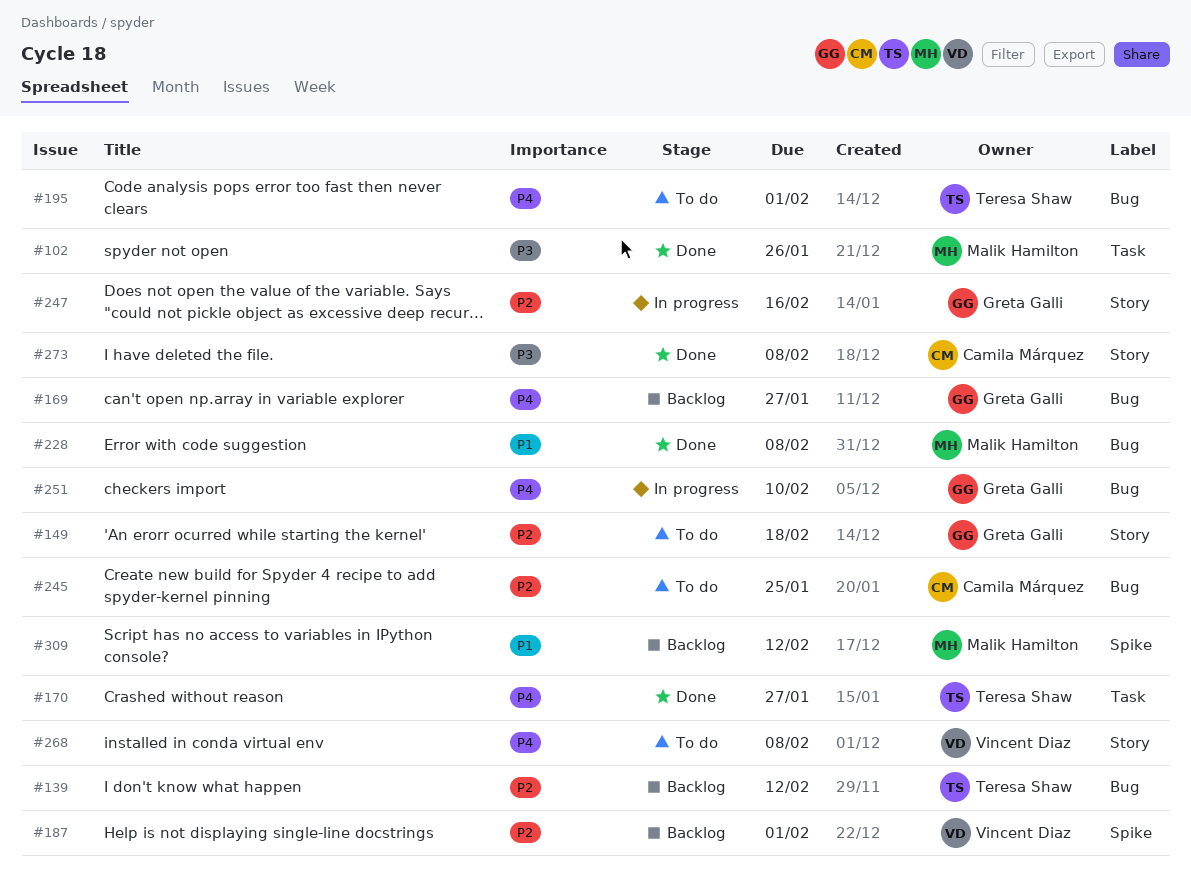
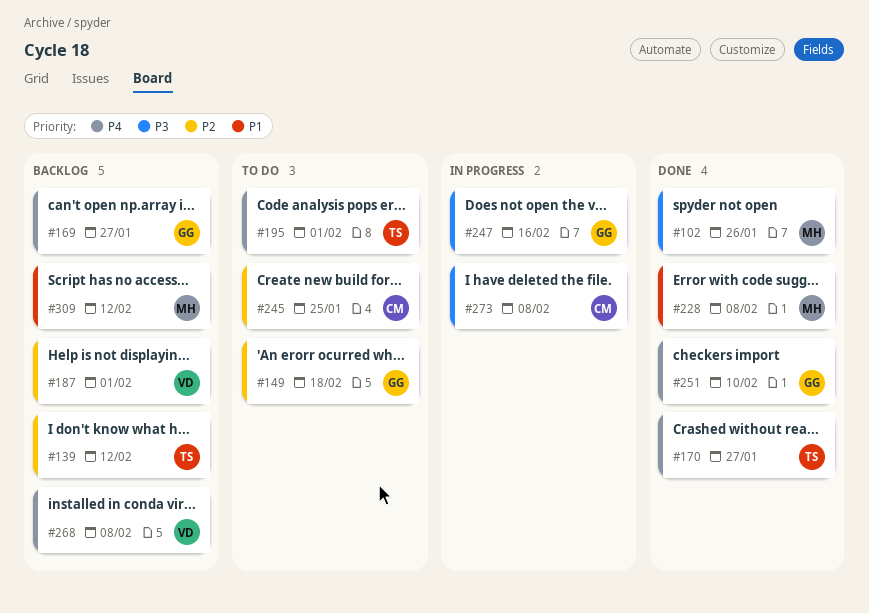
#247, priority: P2 -> P3
#251, status: In progress -> Done
#268, status: To do -> Backlog
#273, status: Done -> In progress

